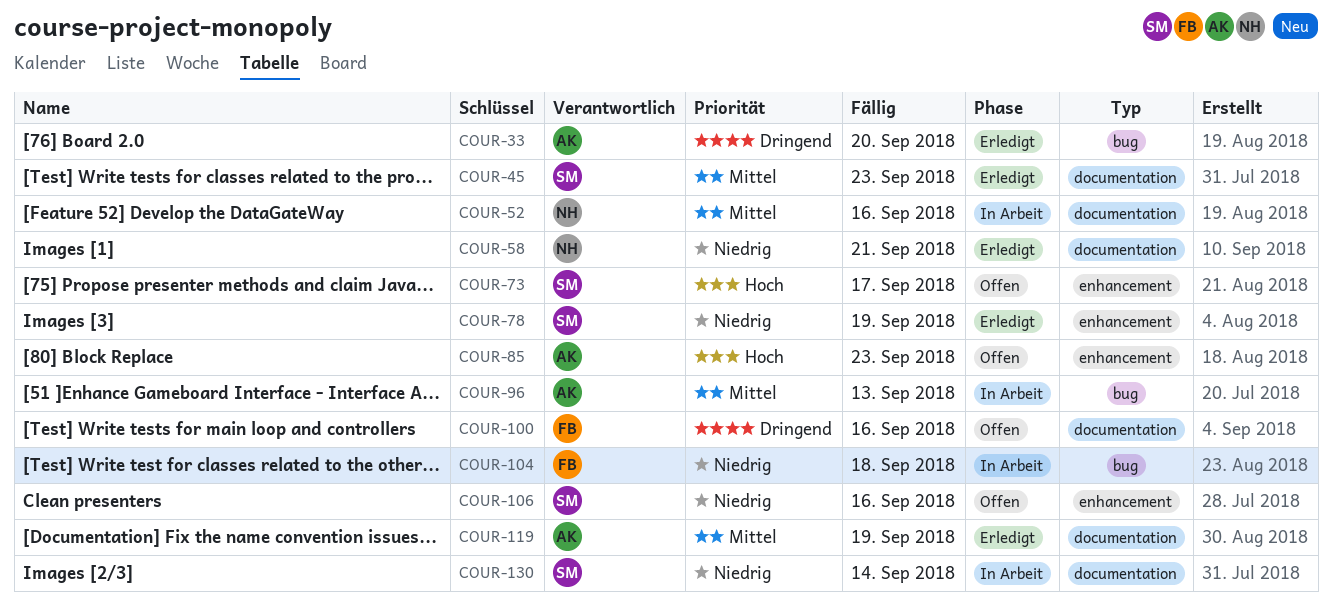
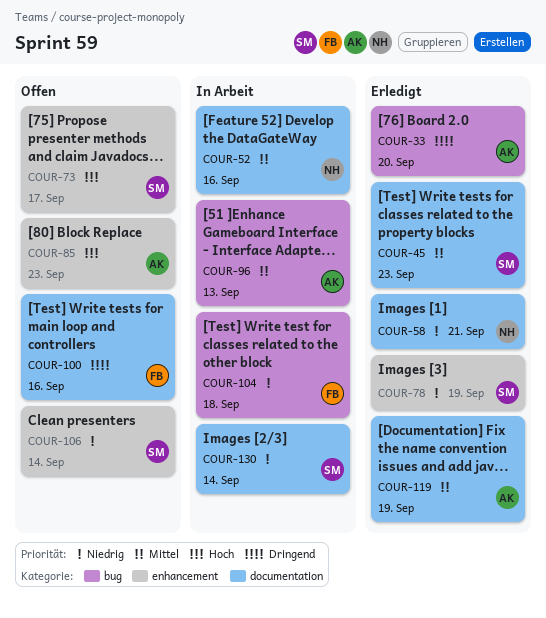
COUR-106, due: Sep 16 -> Sep 14

